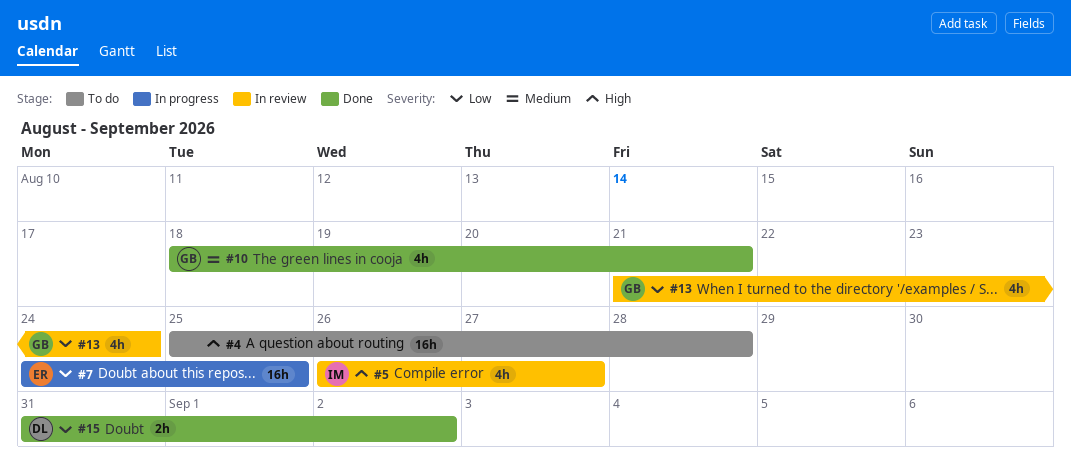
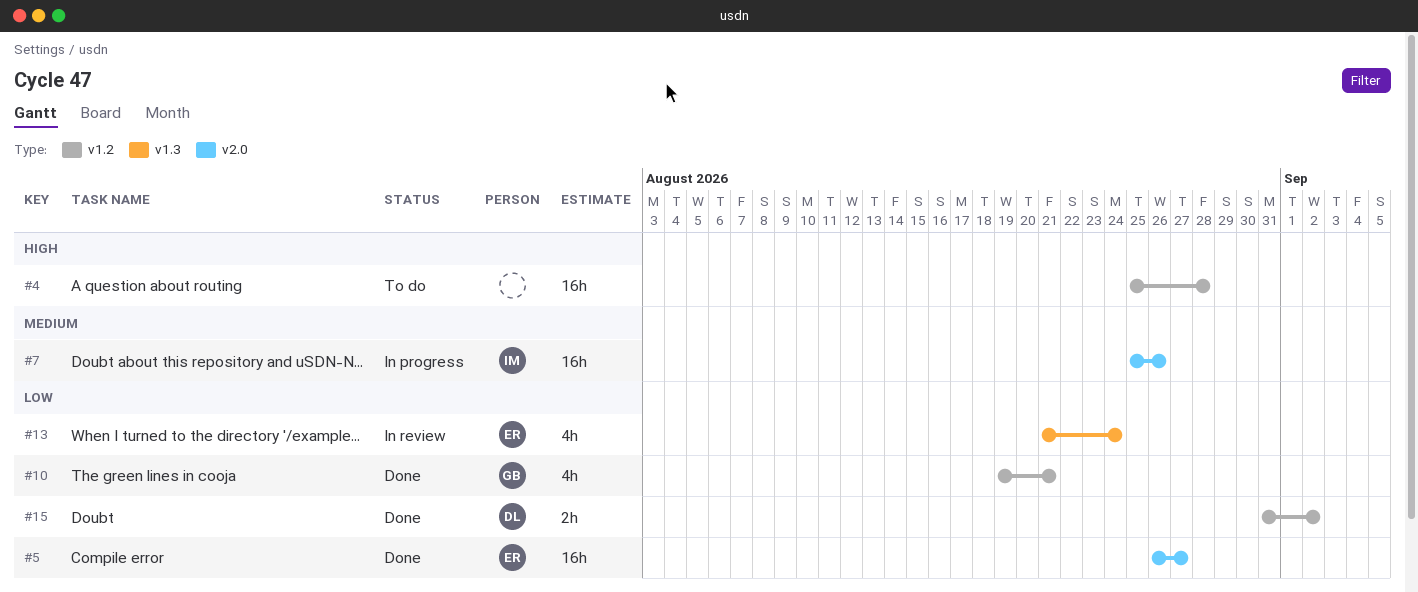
#5, status: In review -> Done
#5, owner: IM -> ER
#5, priority: High -> Low
#5, estimate: 4h -> 16h
#7, owner: ER -> IM
#7, priority: Low -> Medium
#7, start: Aug 24 -> Aug 25
#7, due: Aug 25 -> Aug 26
#10, priority: Medium -> Low
#10, start: Aug 18 -> Aug 19
#13, owner: GB -> ER

